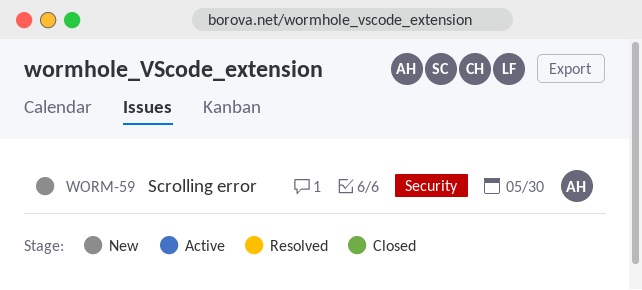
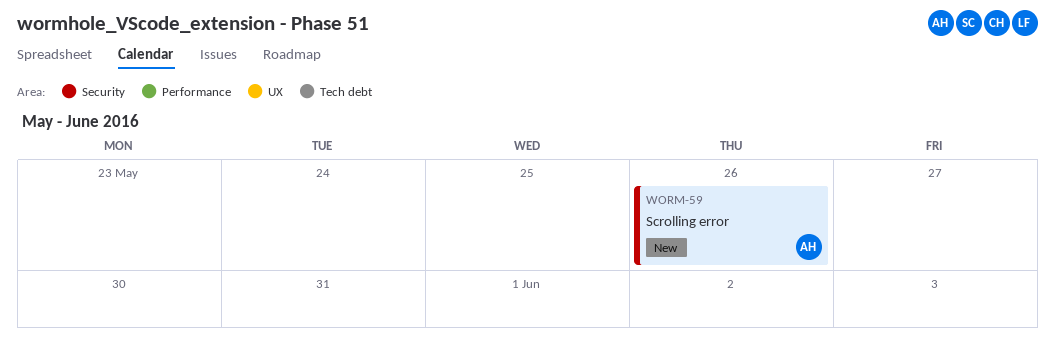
WORM-59, due: May 30 -> May 26

